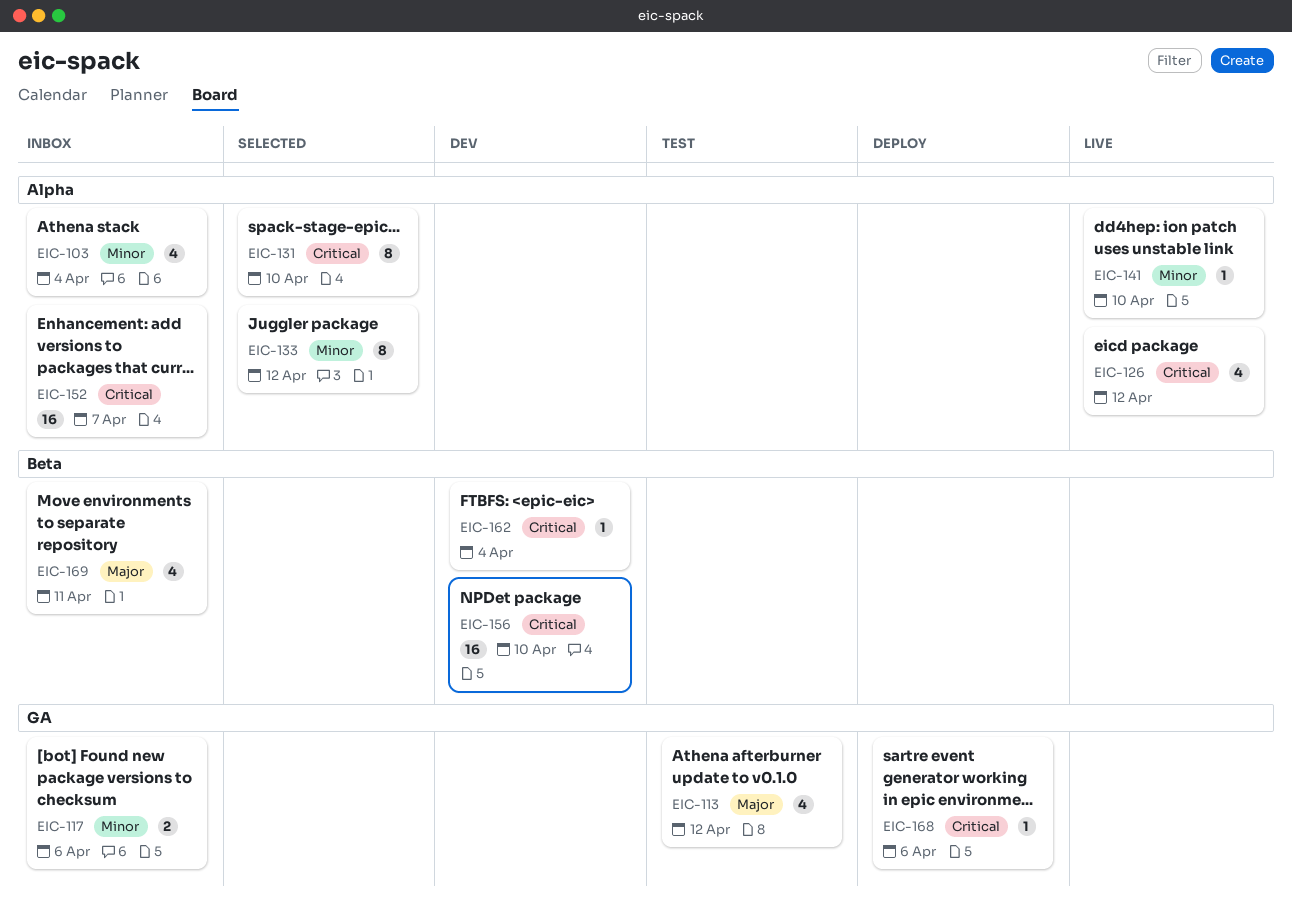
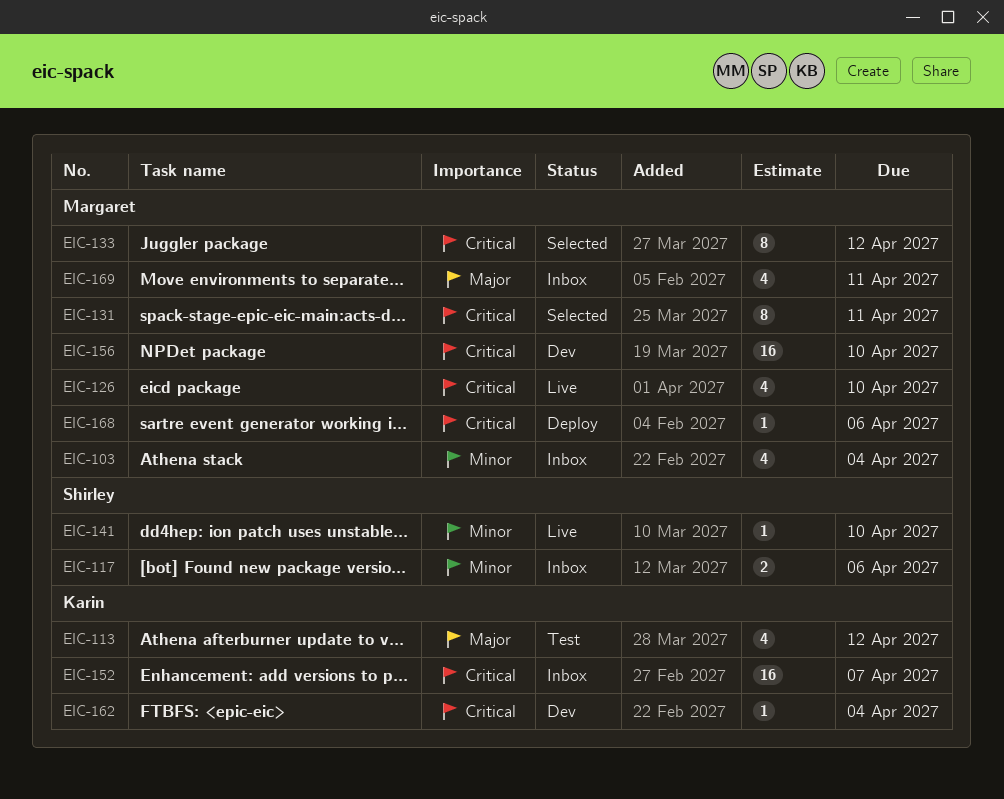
EIC-126, due: Apr 12 -> Apr 10
EIC-131, due: Apr 10 -> Apr 11
EIC-133, priority: Minor -> Critical

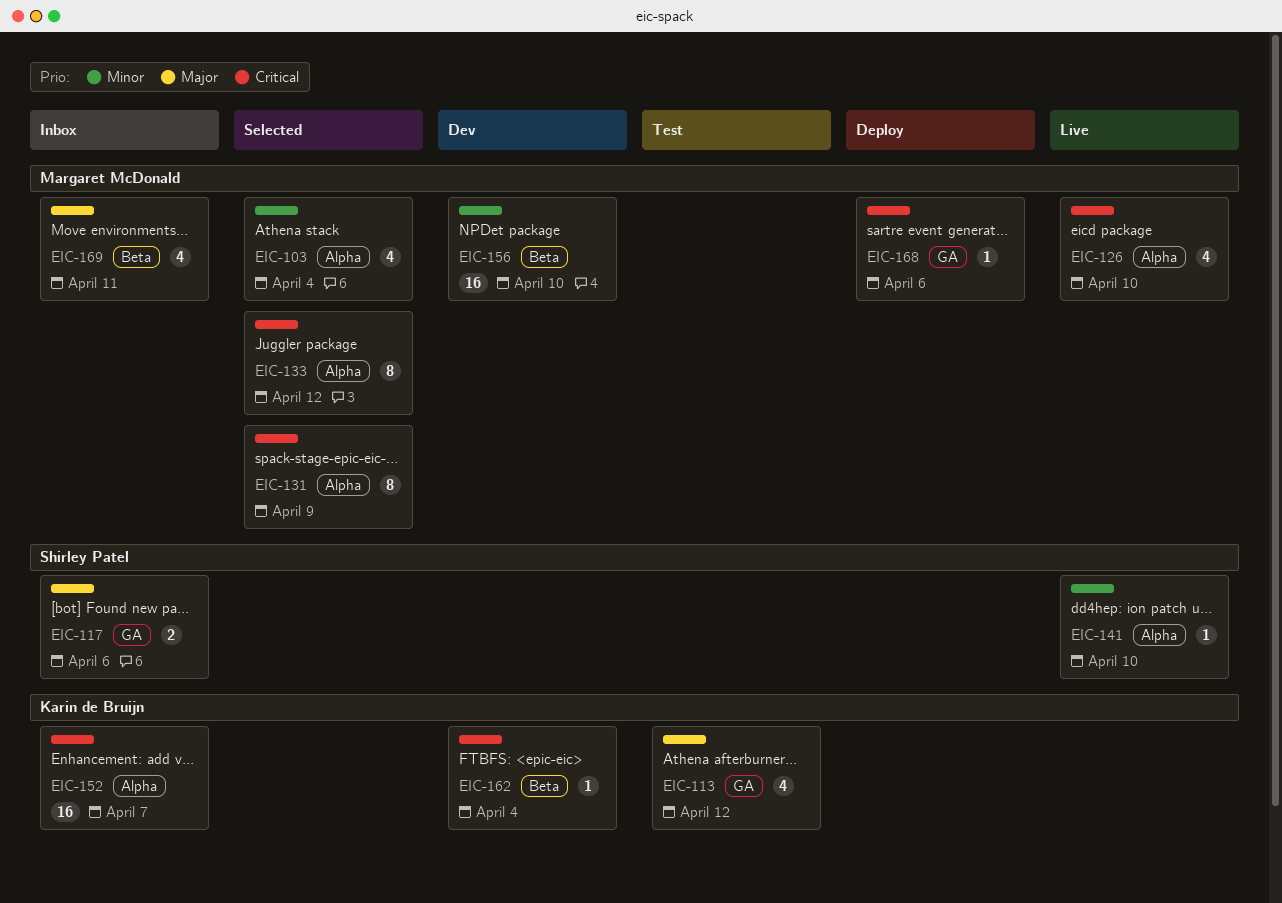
EIC-103, status: Inbox -> Selected
EIC-117, priority: Minor -> Major
EIC-131, due: Apr 11 -> Apr 9
EIC-156, priority: Critical -> Minor

